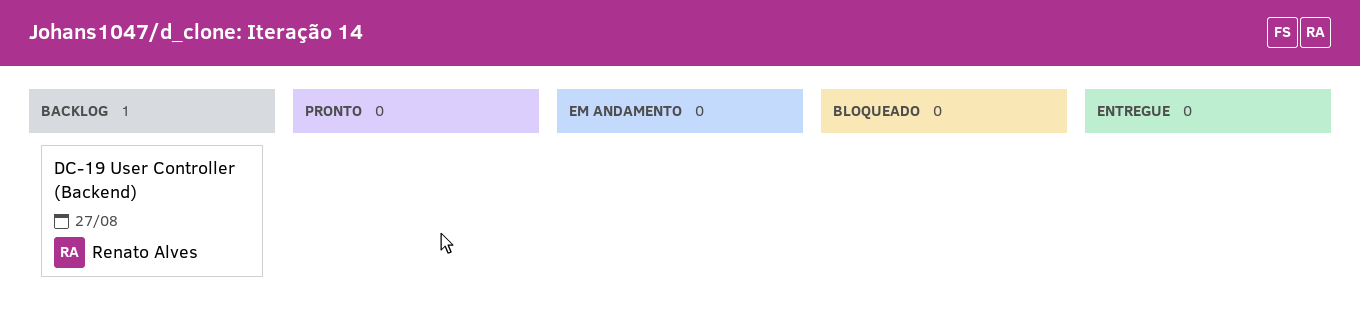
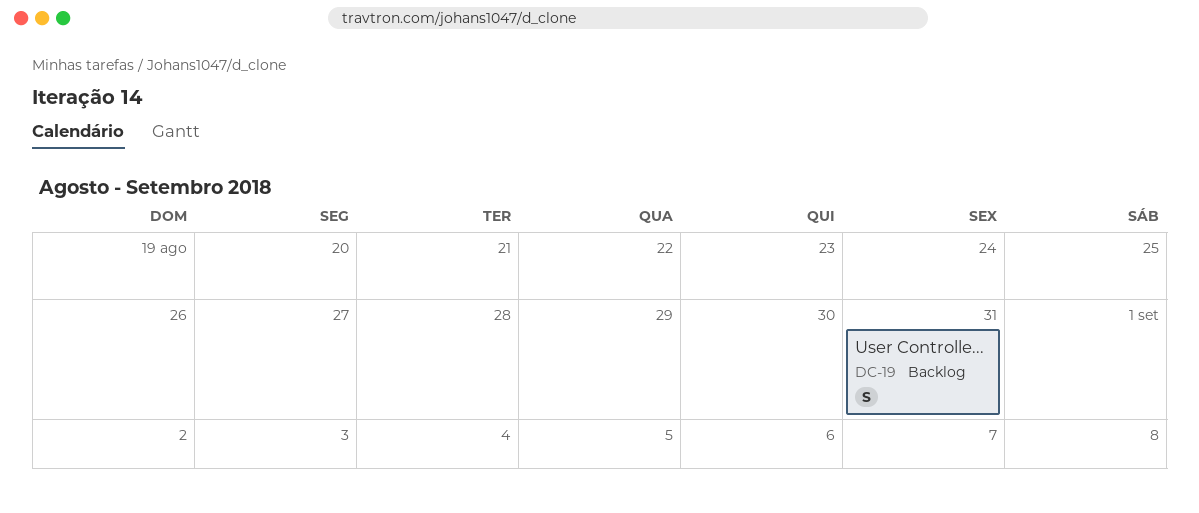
DC-19, due: Aug 27 -> Aug 31

